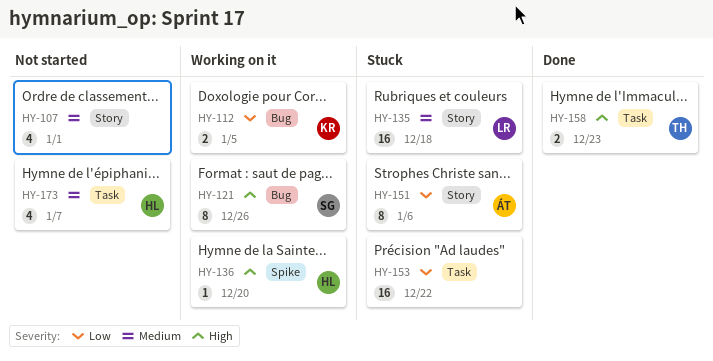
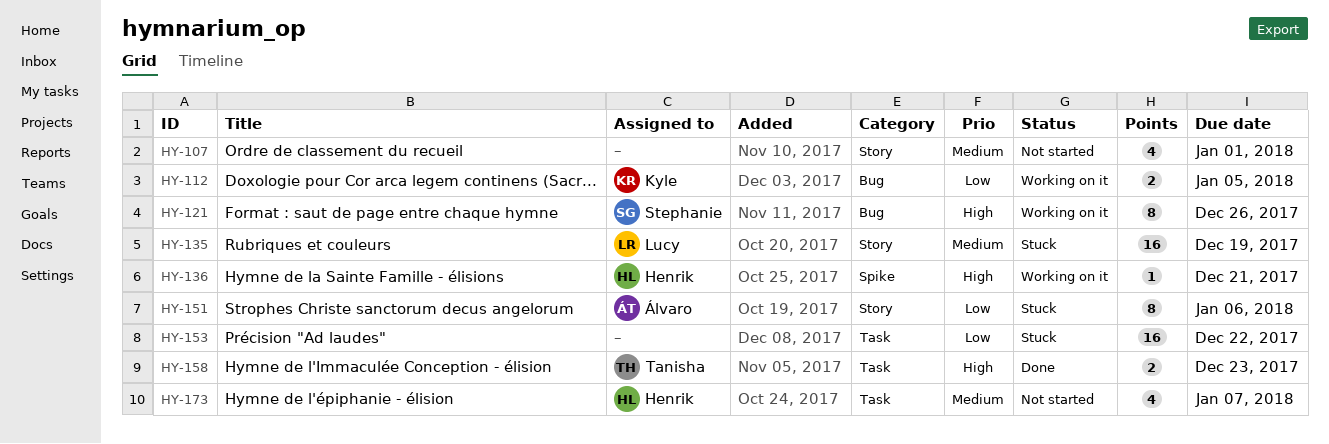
HY-135, due: Dec 18 -> Dec 19
HY-136, due: Dec 20 -> Dec 21

